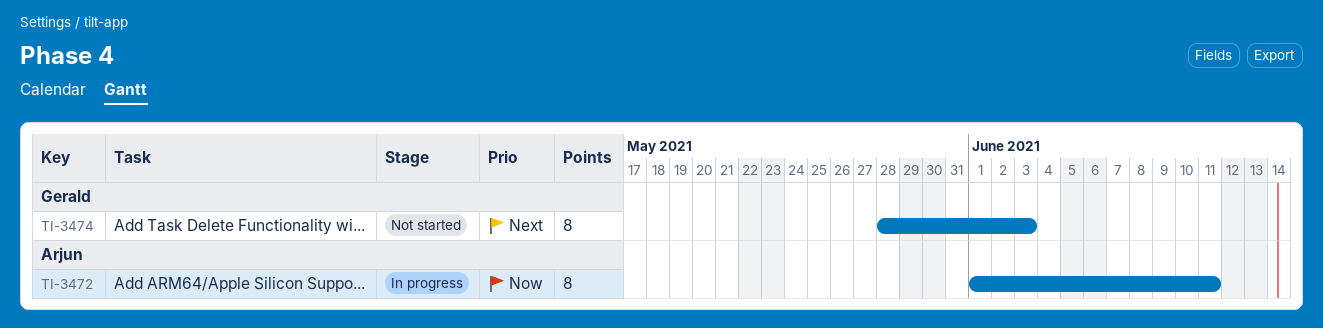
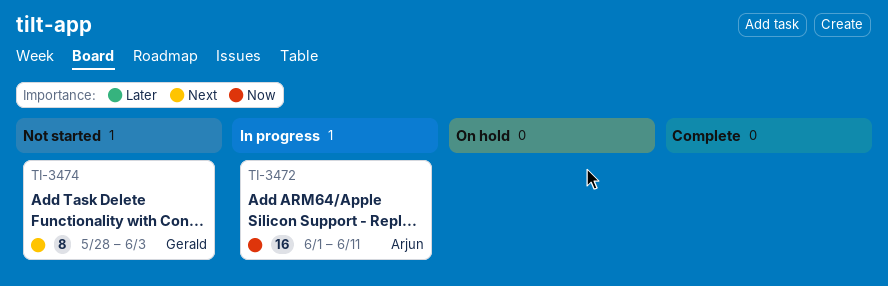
TI-3472, estimate: 8 -> 16

